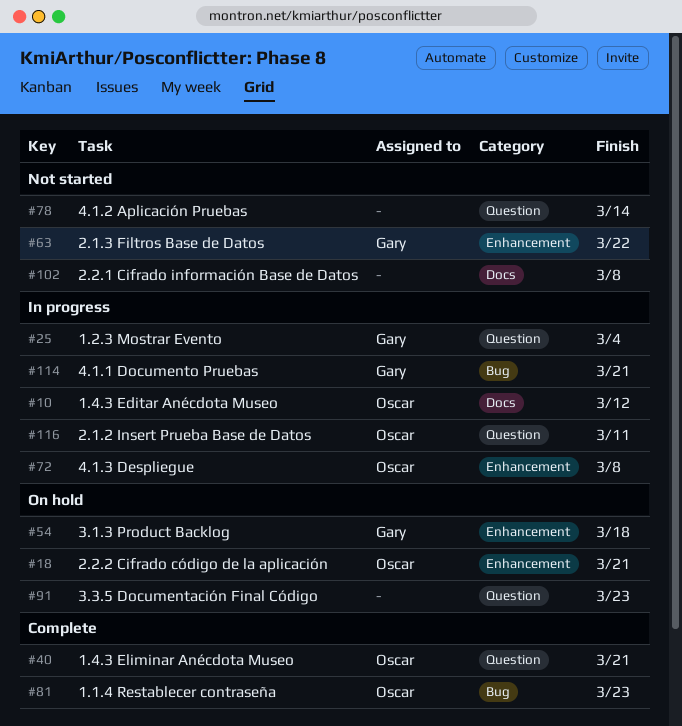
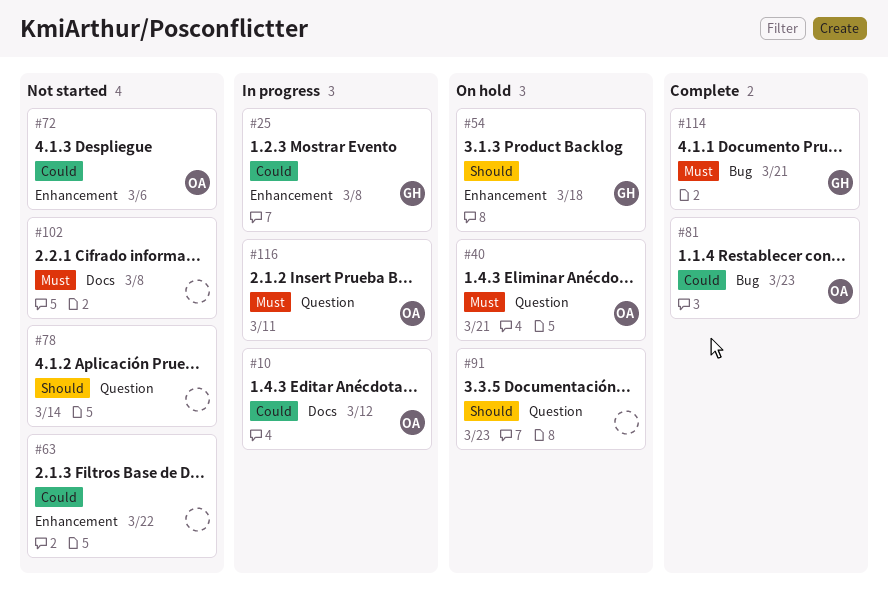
#18: present -> none
#25, label: Question -> Enhancement
#25, due: Mar 4 -> Mar 8
#40, status: Complete -> On hold
#63, owner: Gary -> none
#72, status: In progress -> Not started
#72, due: Mar 8 -> Mar 6
#114, status: In progress -> Complete

